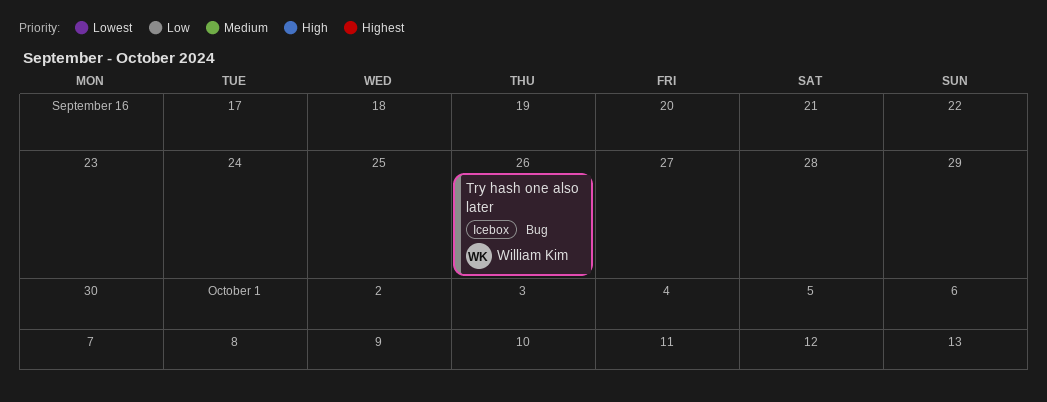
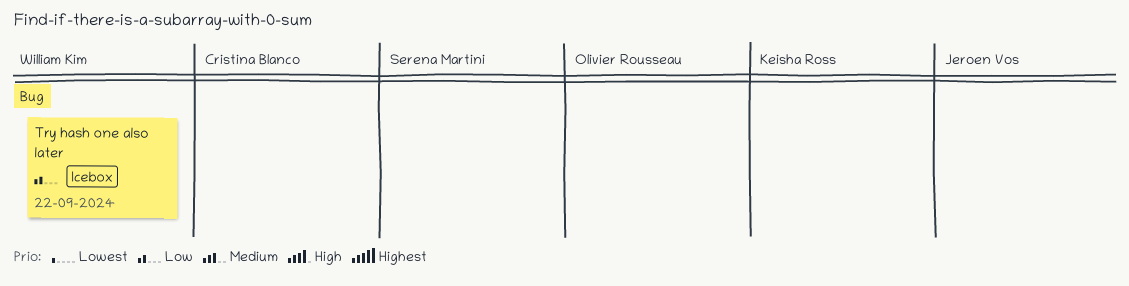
Try hash one also later, due: Sep 26 -> Sep 22

